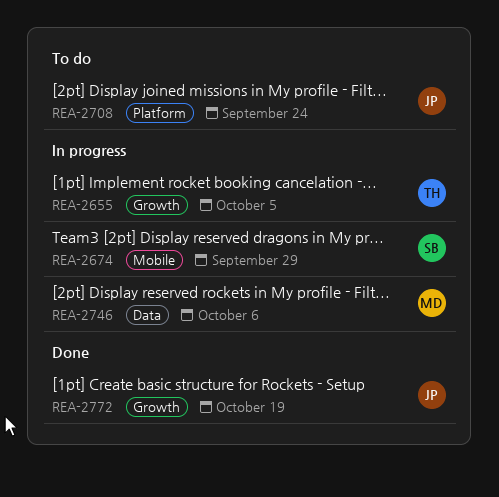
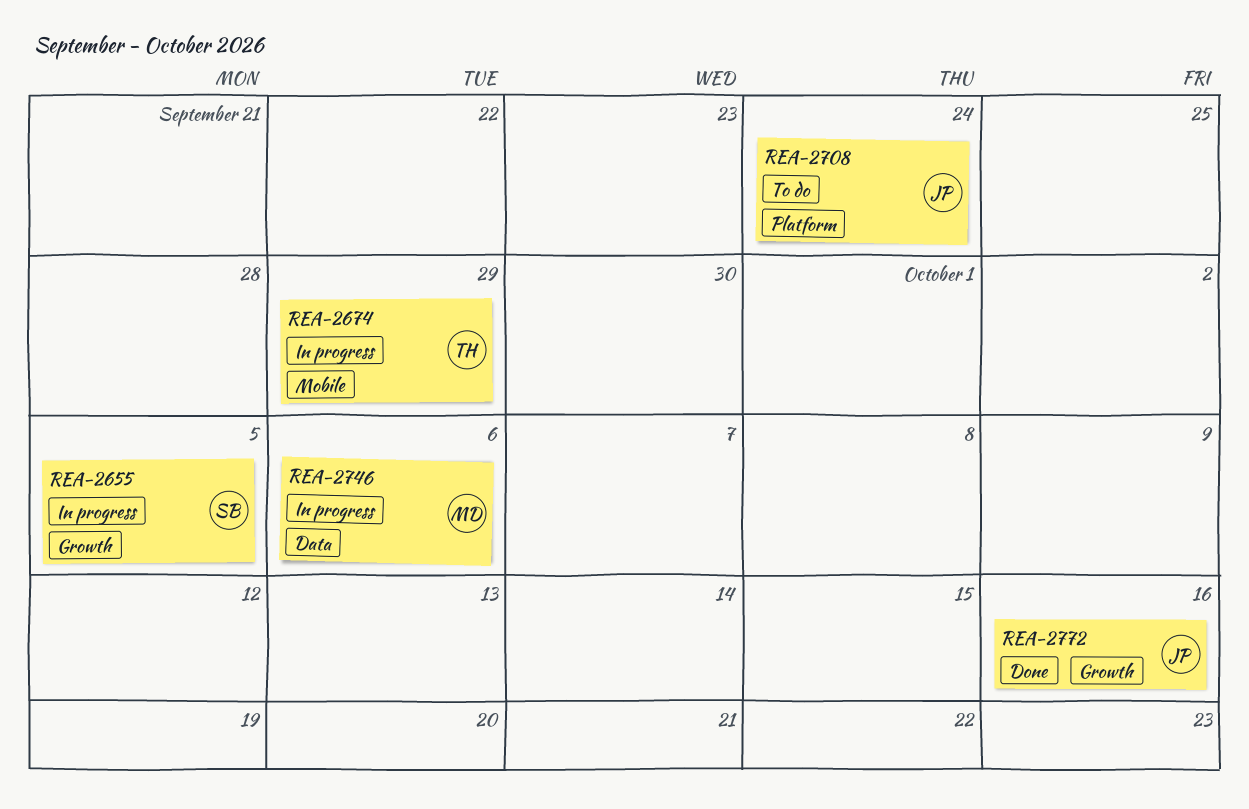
REA-2655, owner: TH -> SB
REA-2674, owner: SB -> TH
REA-2772, due: Oct 19 -> Oct 16

